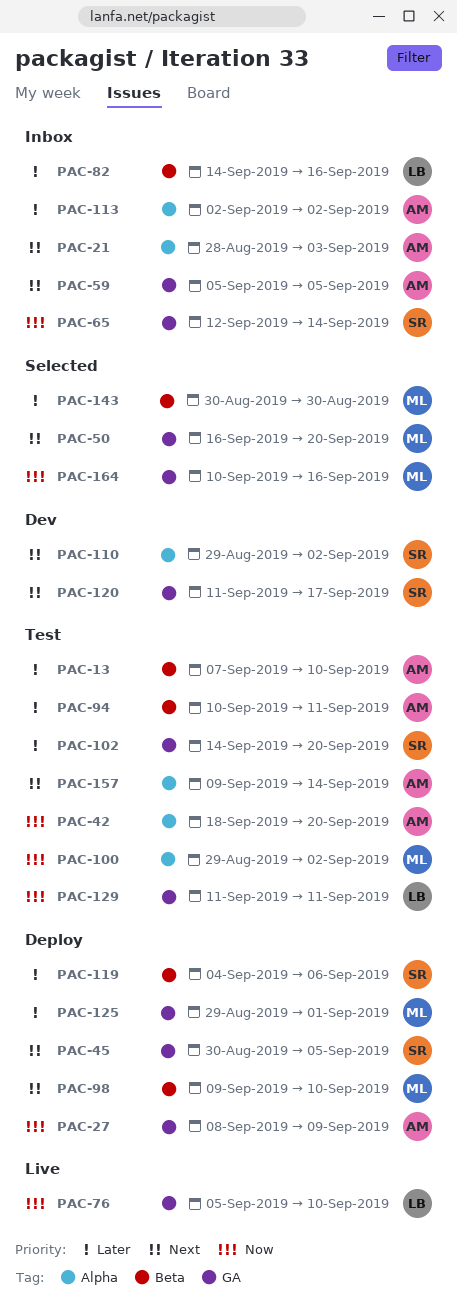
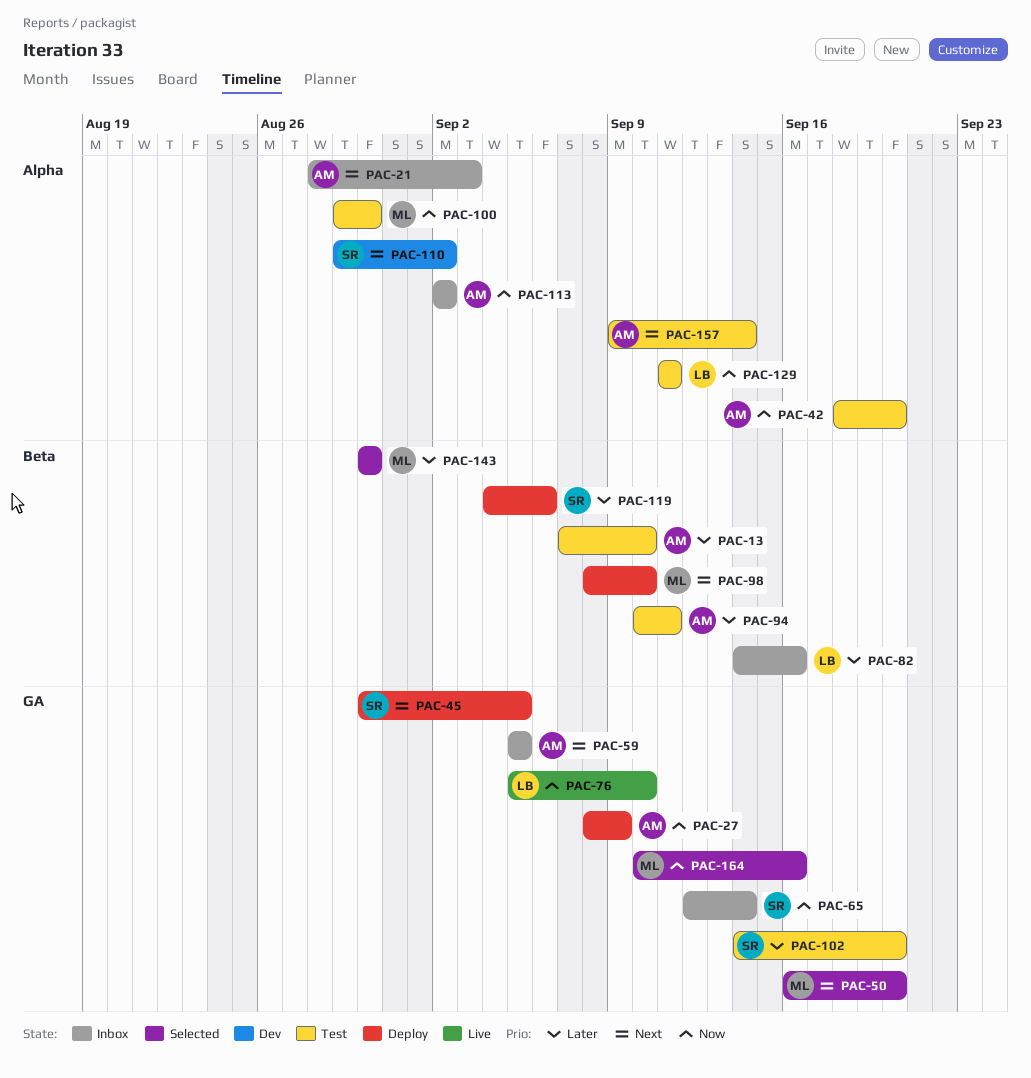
PAC-98, start: Sep 9 -> Sep 8
PAC-100, due: Sep 2 -> Aug 30
PAC-113, priority: Later -> Now
PAC-120: present -> none
PAC-125: present -> none
PAC-129, label: GA -> Alpha

